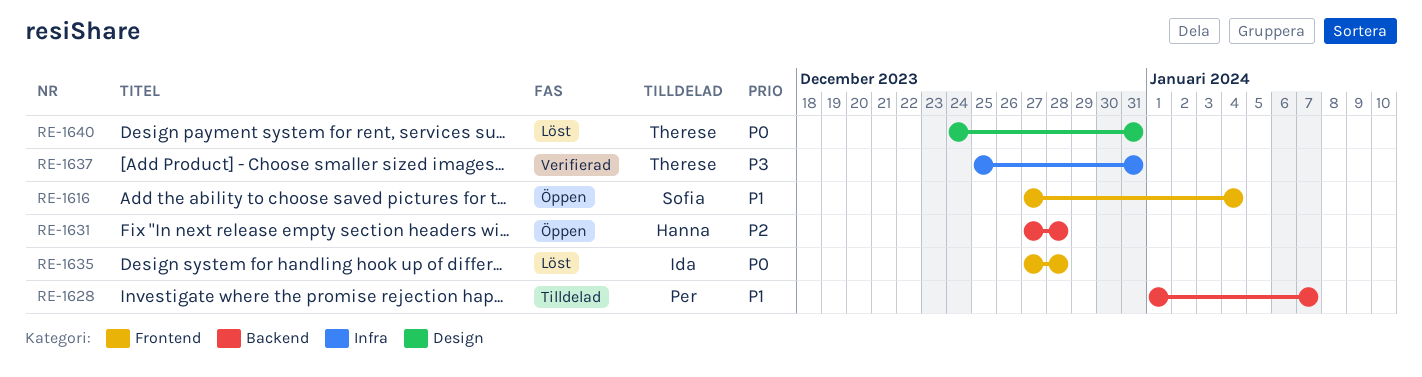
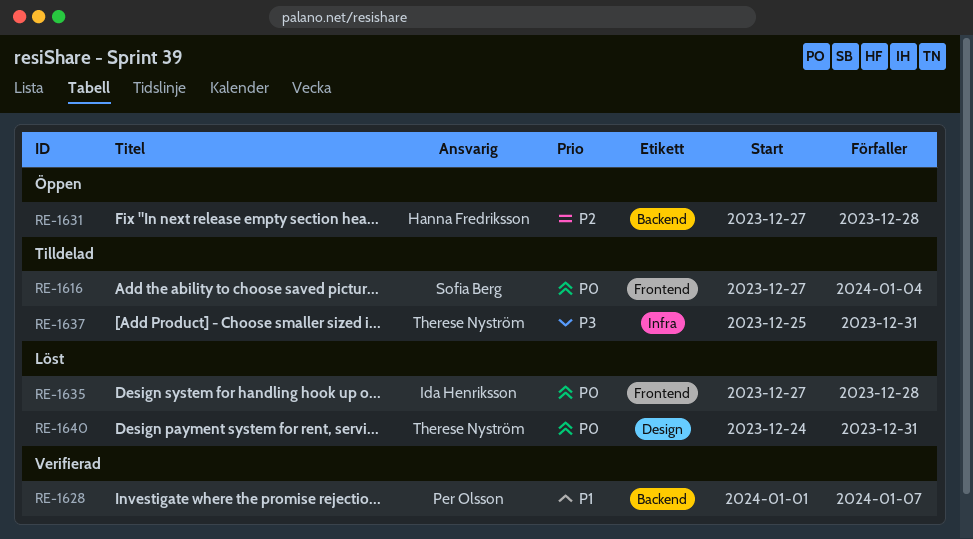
RE-1616, status: Öppen -> Tilldelad
RE-1616, priority: P1 -> P0
RE-1628, status: Tilldelad -> Verifierad
RE-1637, status: Verifierad -> Tilldelad

